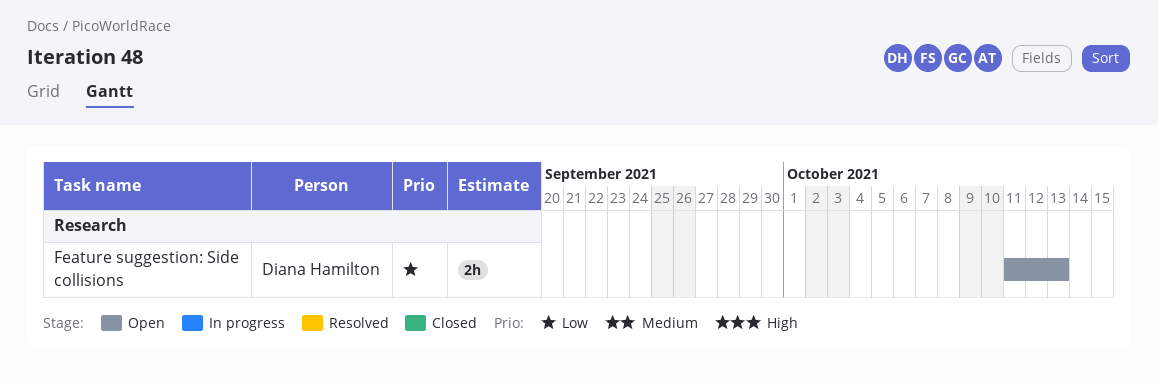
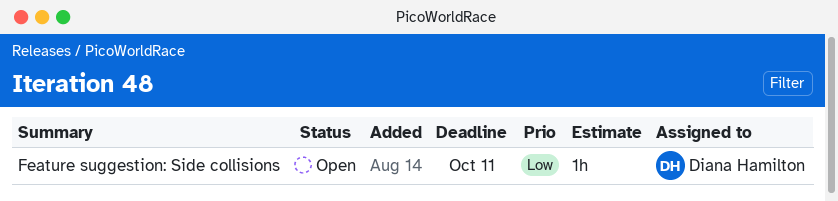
Feature suggestion: Side collisions, estimate: 2h -> 1h
Feature suggestion: Side collisions, due: Oct 13 -> Oct 11

